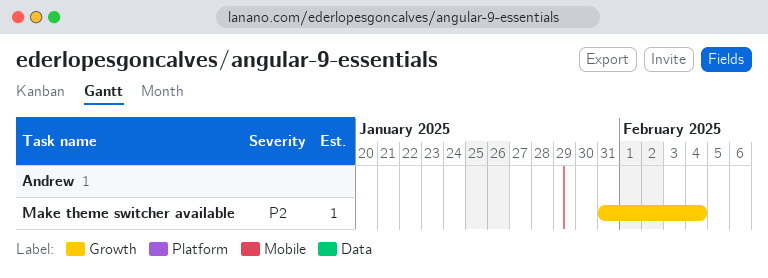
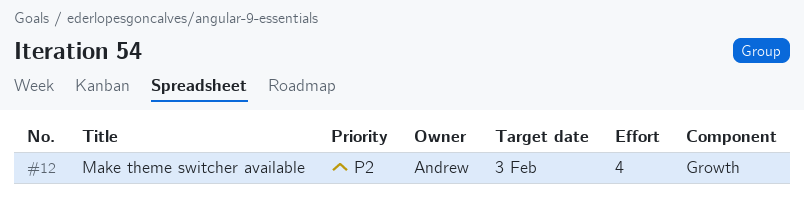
Make theme switcher available, estimate: 1 -> 4
Make theme switcher available, due: Feb 4 -> Feb 3

